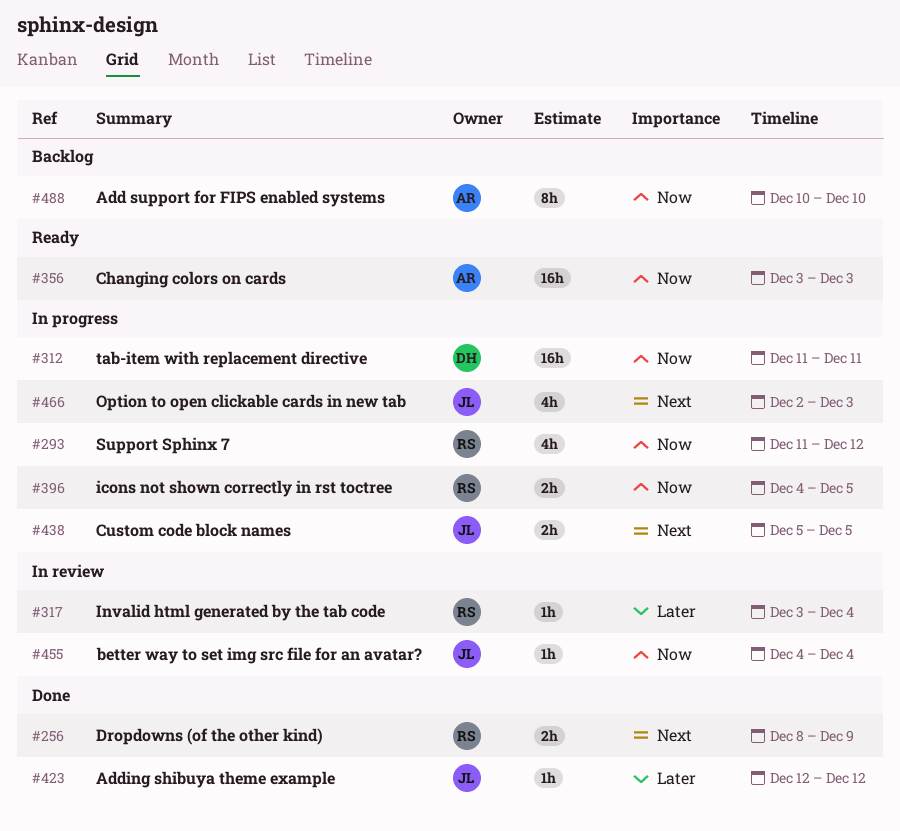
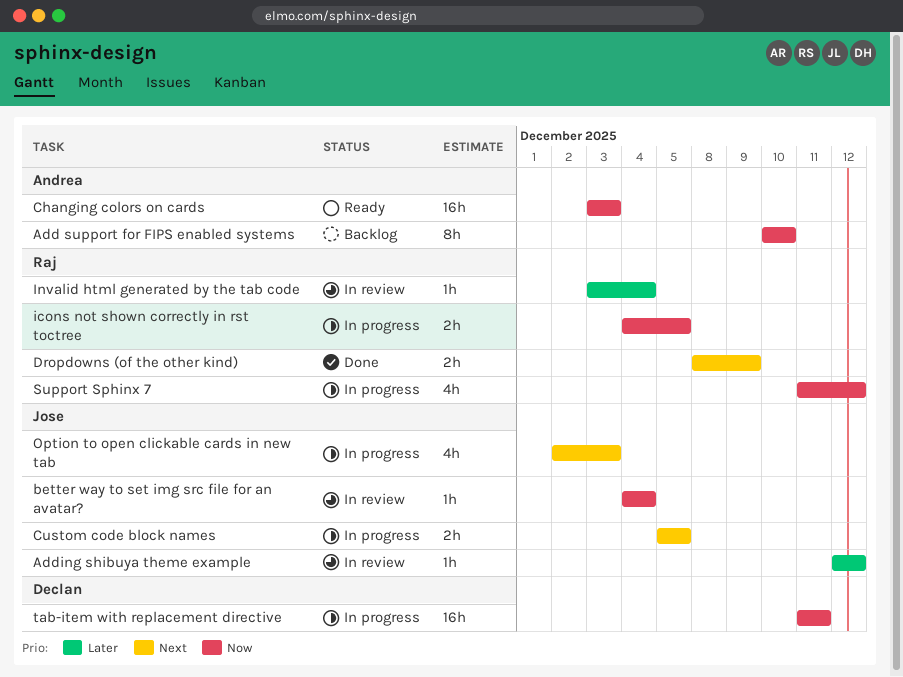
Adding shibuya theme example, status: Done -> In review

